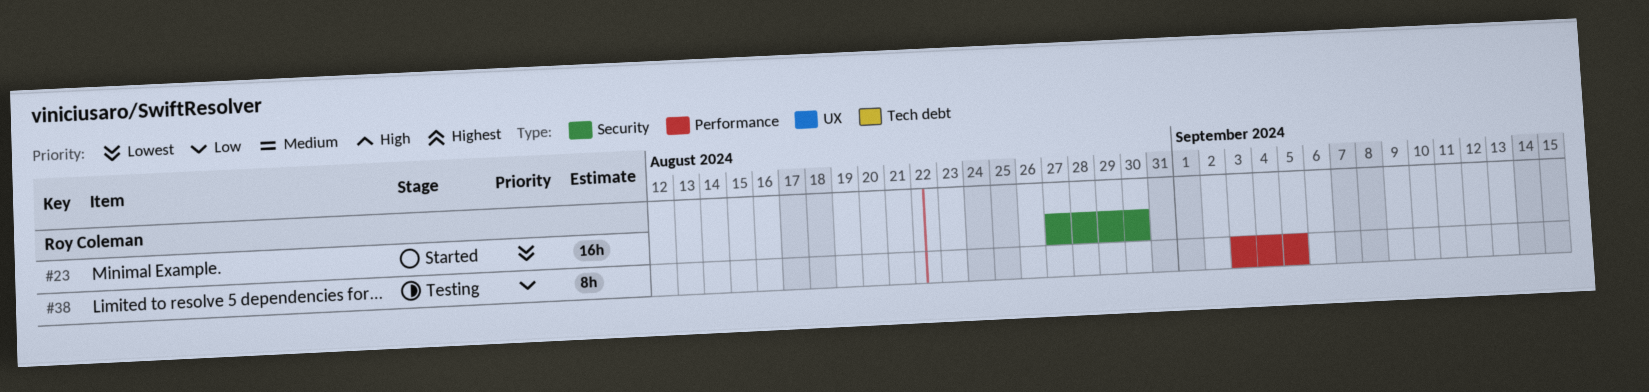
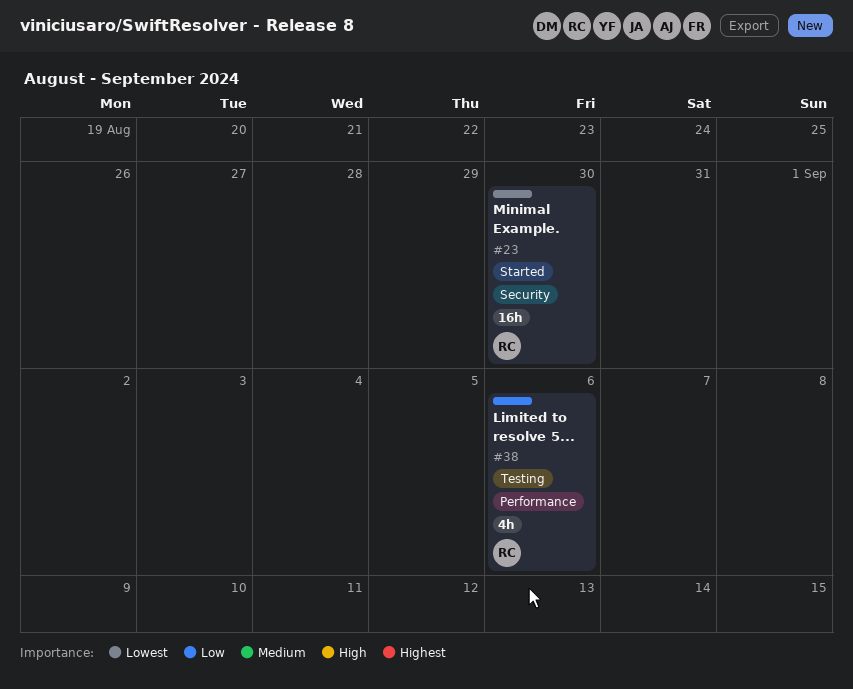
#38, estimate: 8h -> 4h
#38, due: Sep 5 -> Sep 6

